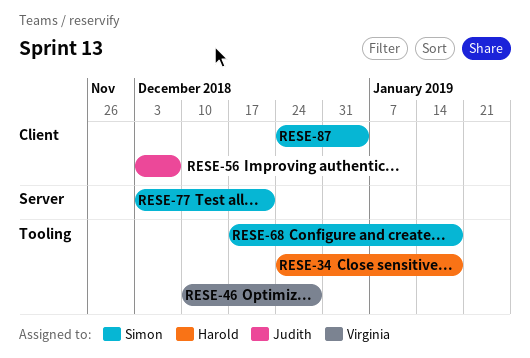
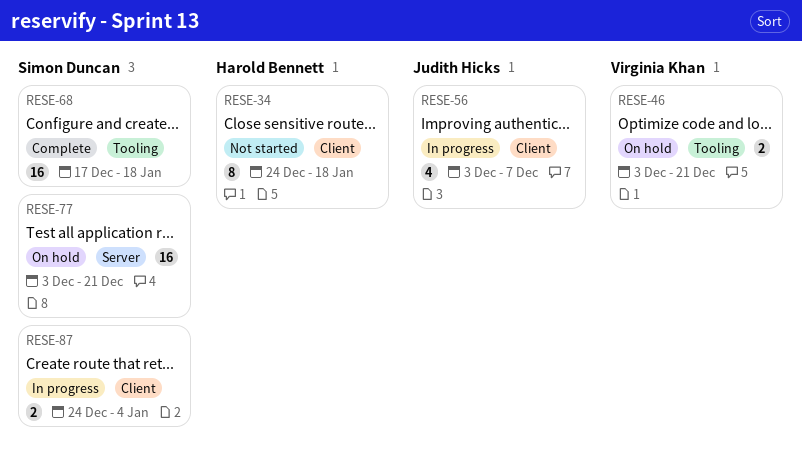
RESE-34, label: Tooling -> Client
RESE-46, start: Dec 10 -> Dec 3
RESE-46, due: Dec 28 -> Dec 21

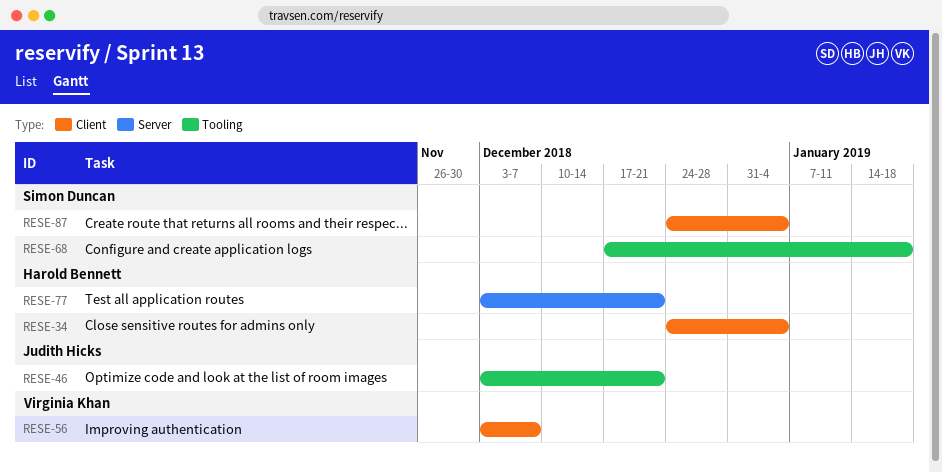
RESE-34, due: Jan 18 -> Jan 4
RESE-46, owner: Virginia Khan -> Judith Hicks
RESE-56, owner: Judith Hicks -> Virginia Khan
RESE-77, owner: Simon Duncan -> Harold Bennett

